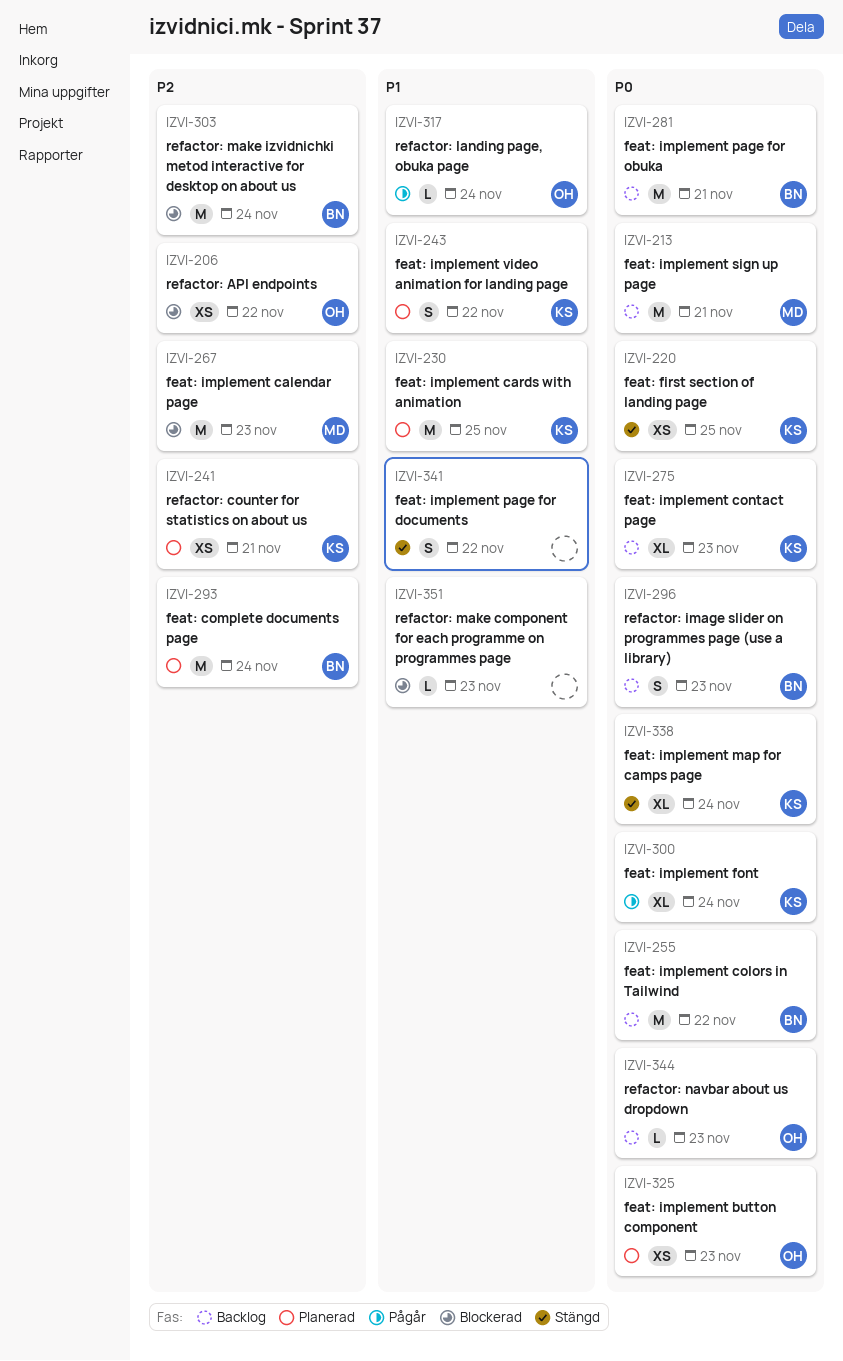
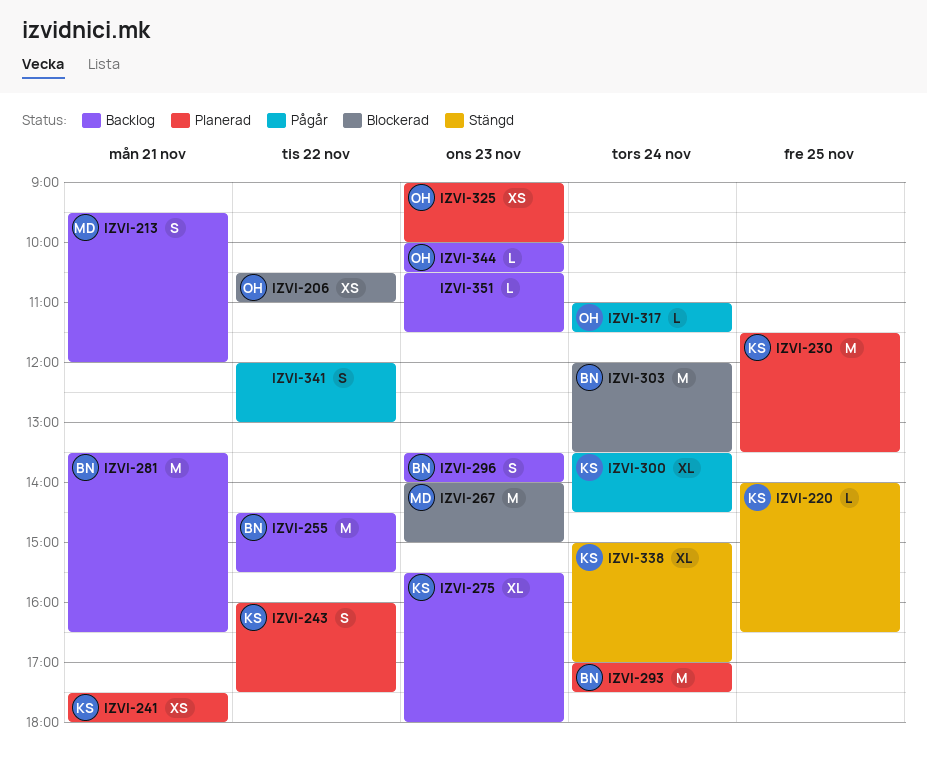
IZVI-213, estimate: M -> S
IZVI-220, estimate: XS -> L
IZVI-341, status: Stängd -> Pågår
IZVI-351, status: Blockerad -> Backlog

